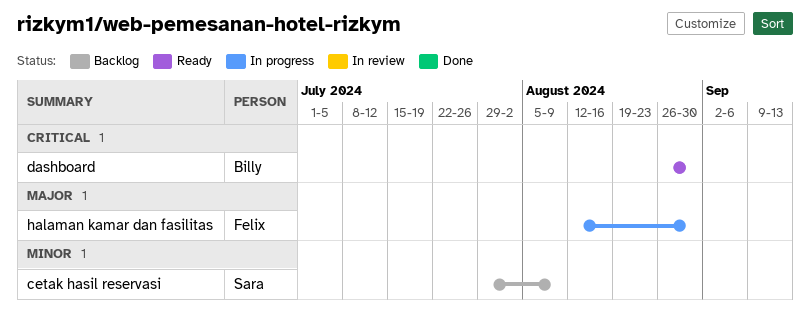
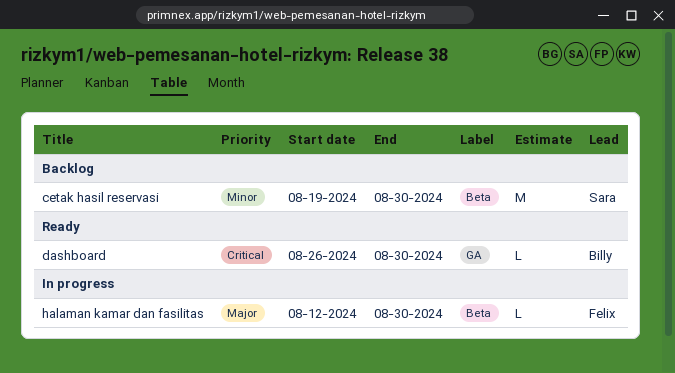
cetak hasil reservasi, start: Jul 29 -> Aug 19
cetak hasil reservasi, due: Aug 9 -> Aug 30

